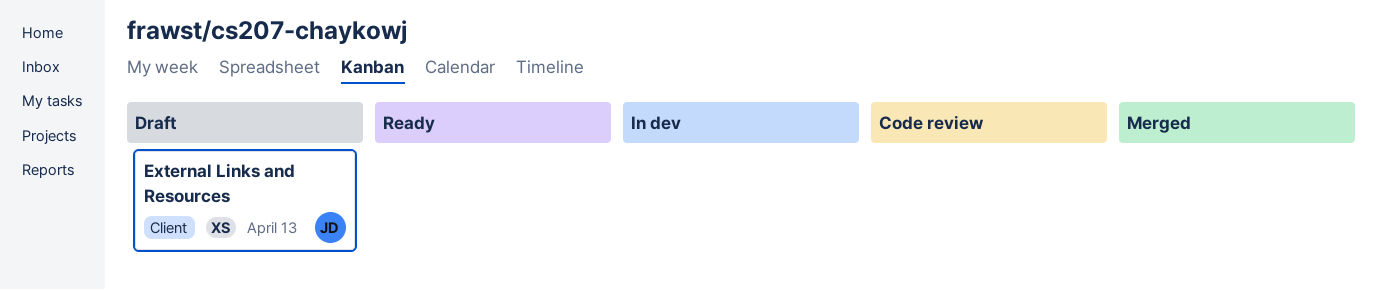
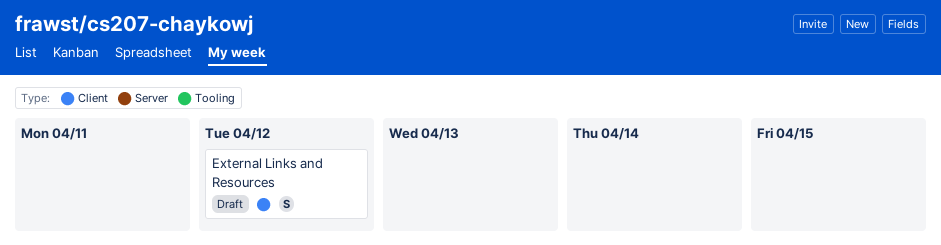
External Links and Resources, estimate: XS -> S
External Links and Resources, due: Apr 13 -> Apr 12

